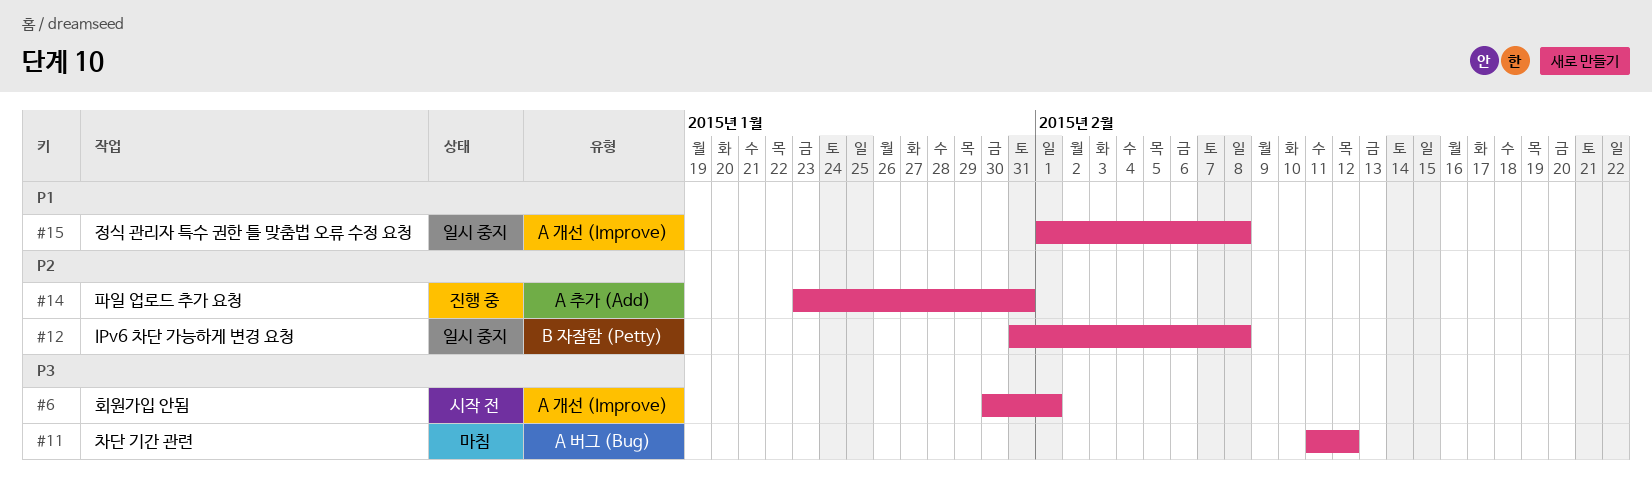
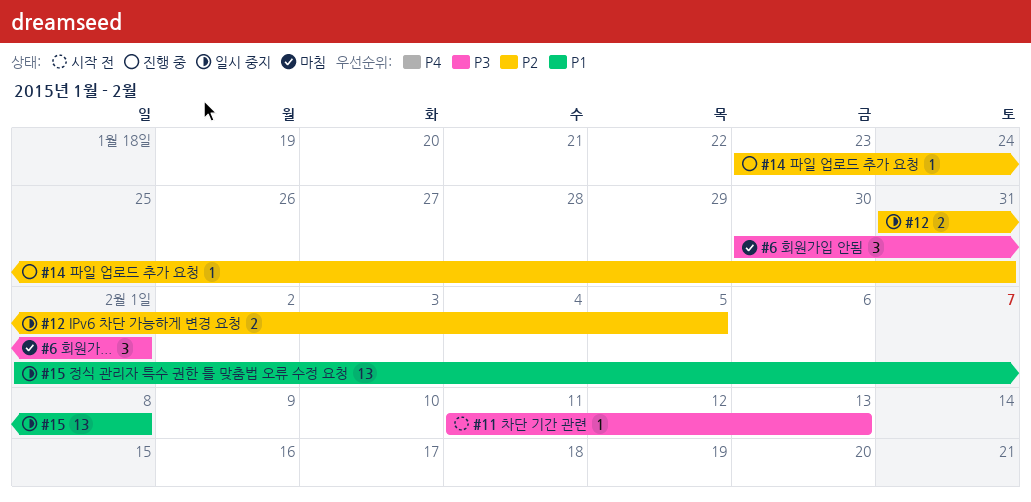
#6, status: 시작 전 -> 마침
#11, status: 마침 -> 시작 전
#11, due: Feb 12 -> Feb 13
#12, due: Feb 8 -> Feb 5

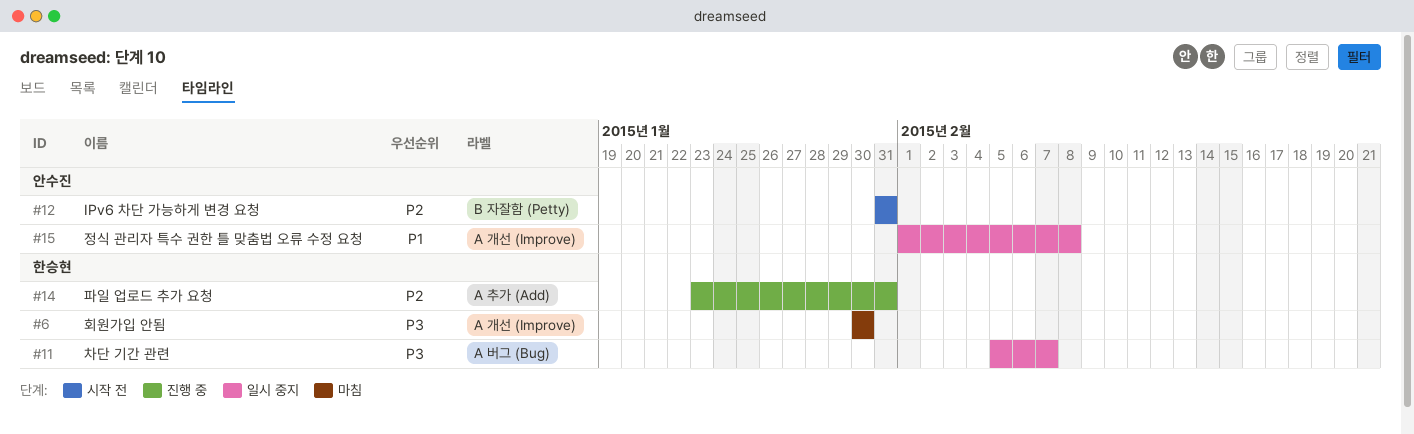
#6, due: Feb 1 -> Jan 30
#11, status: 시작 전 -> 일시 중지
#11, start: Feb 11 -> Feb 5
#11, due: Feb 13 -> Feb 7
#12, status: 일시 중지 -> 시작 전
#12, due: Feb 5 -> Jan 31

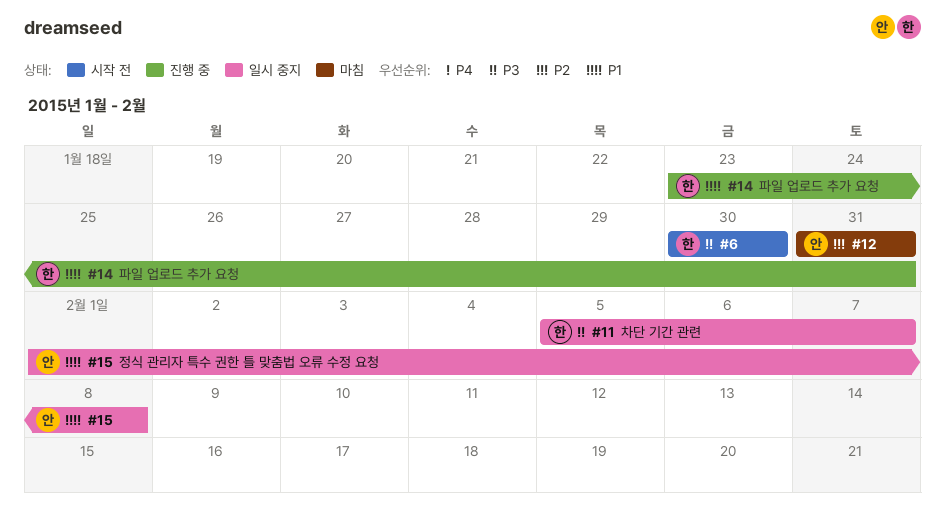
#6, status: 마침 -> 시작 전
#12, status: 시작 전 -> 마침
#14, priority: P2 -> P1

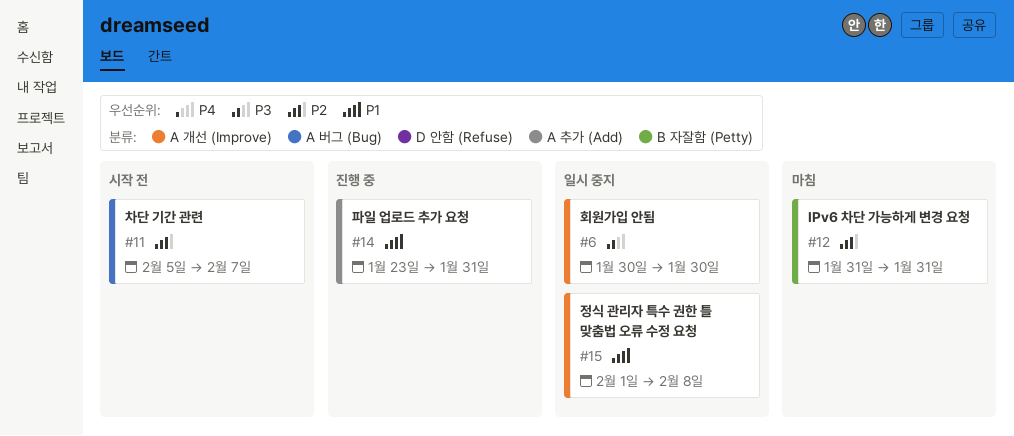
#6, status: 시작 전 -> 일시 중지
#11, status: 일시 중지 -> 시작 전
#11, priority: P3 -> P2

